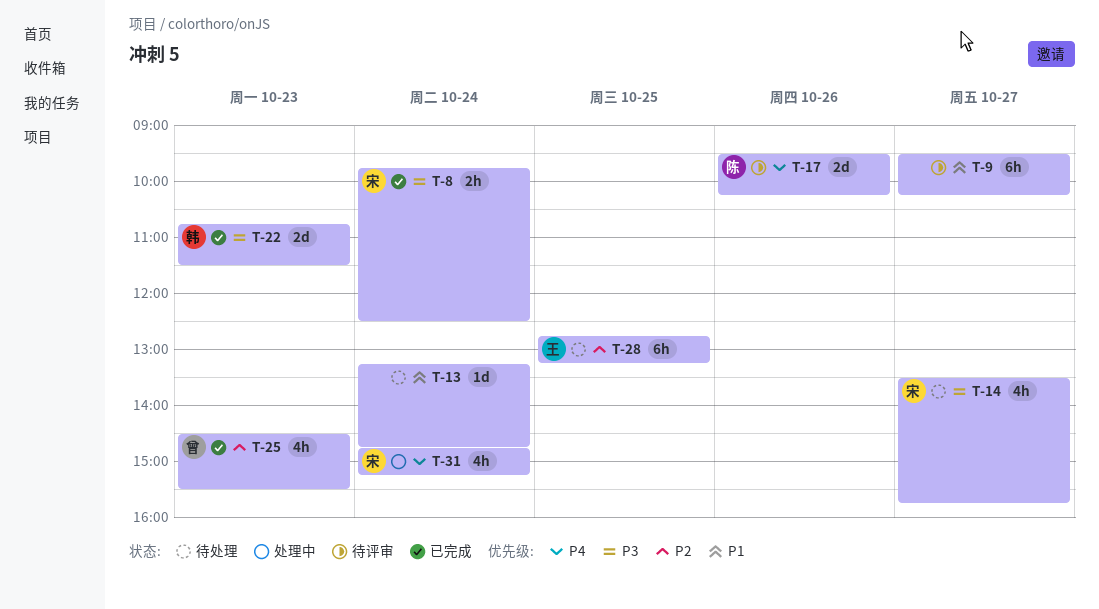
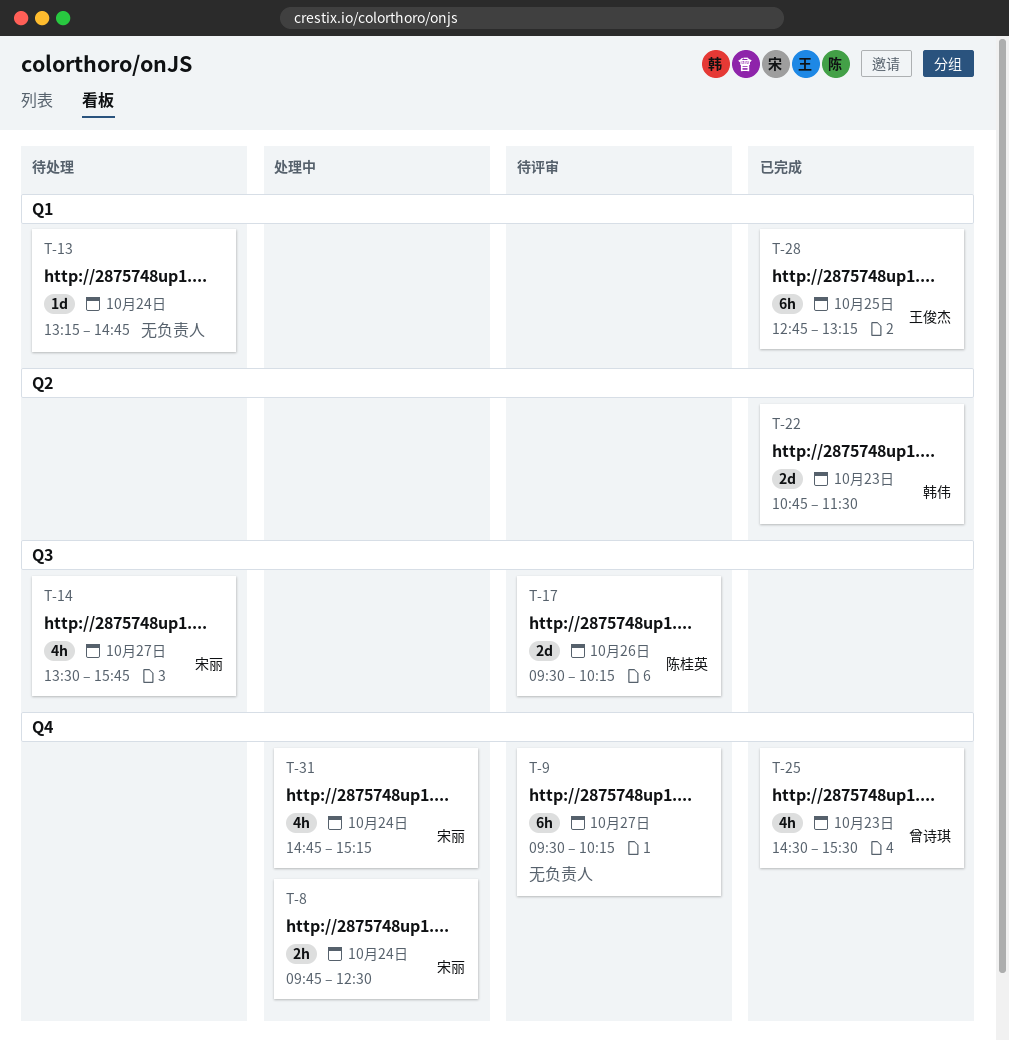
T-8, status: 已完成 -> 处理中
T-28, status: 待处理 -> 已完成

